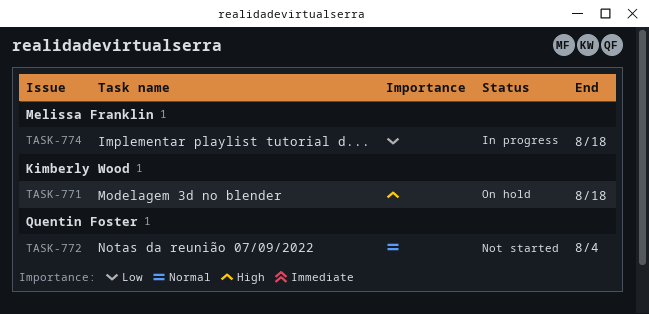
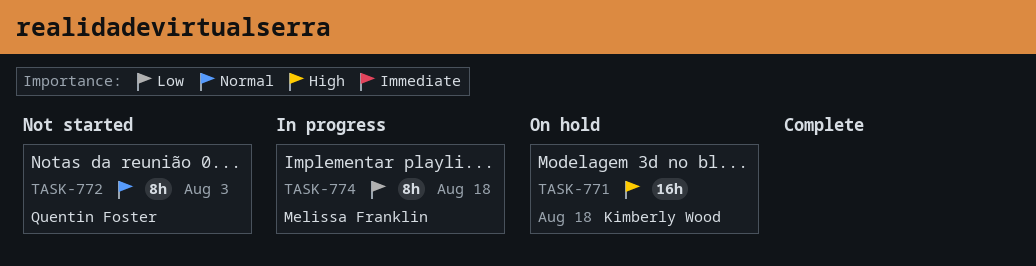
TASK-772, due: Aug 4 -> Aug 3

